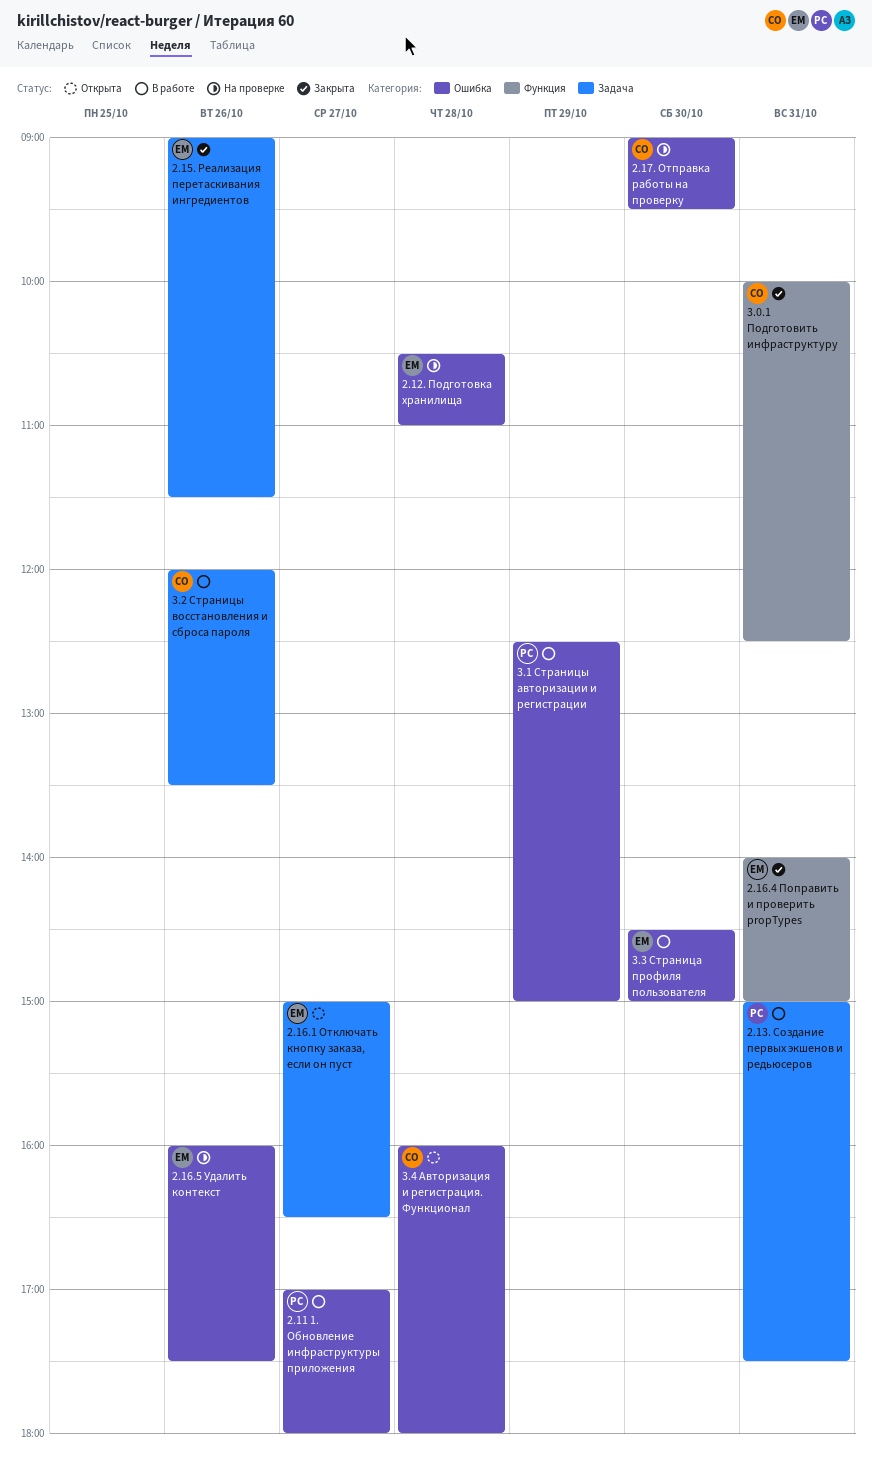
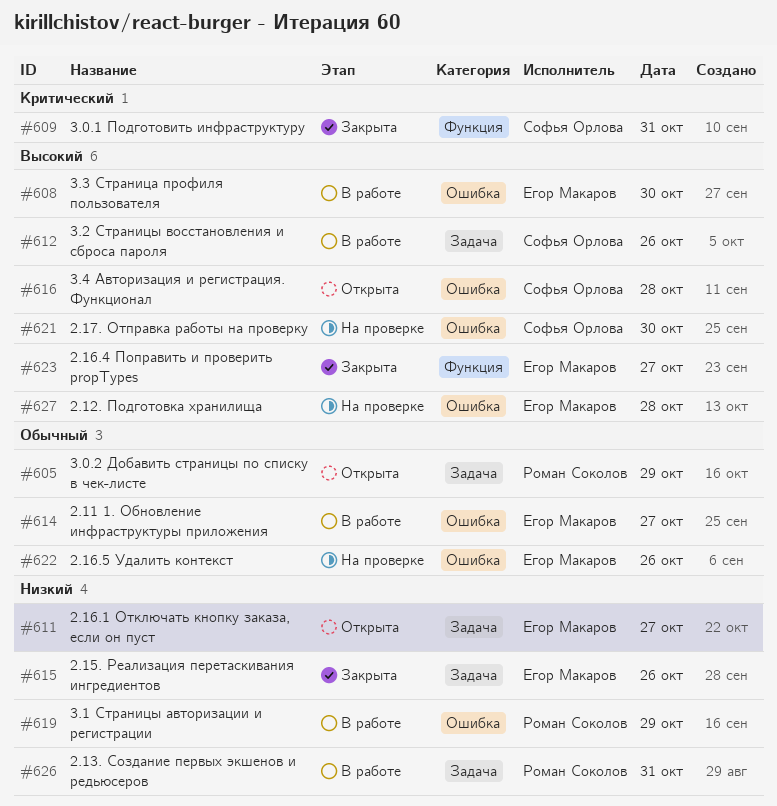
2.11 1. Обновление инфраструктуры приложения, owner: Роман Соколов -> Егор Макаров
2.16.4 Поправить и проверить propTypes, day: Oct 31 -> Oct 27
3.0.2 Добавить страницы по списку в чек-листе: none -> present

